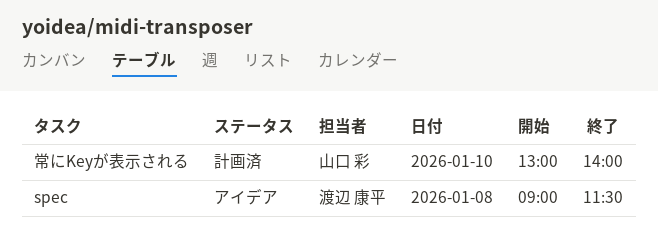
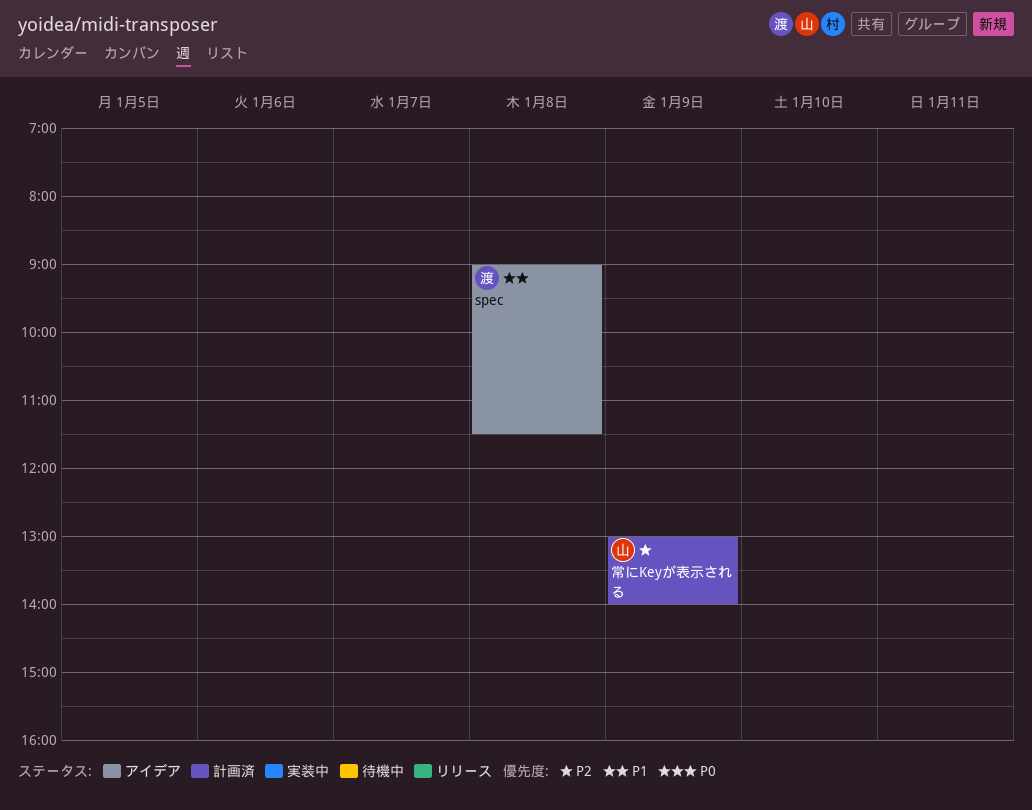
常にKeyが表示される, day: Jan 10 -> Jan 9

